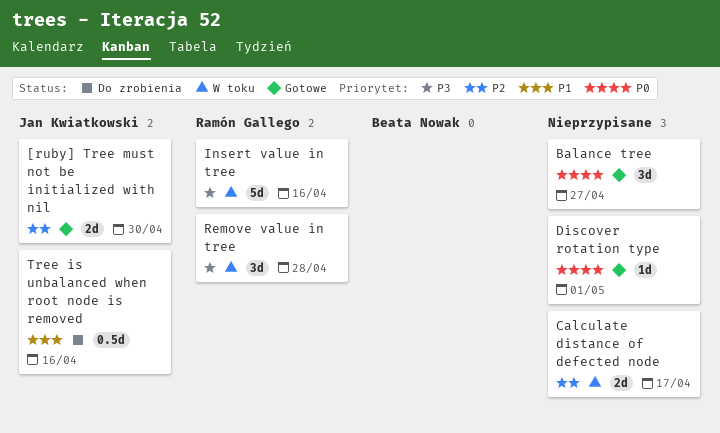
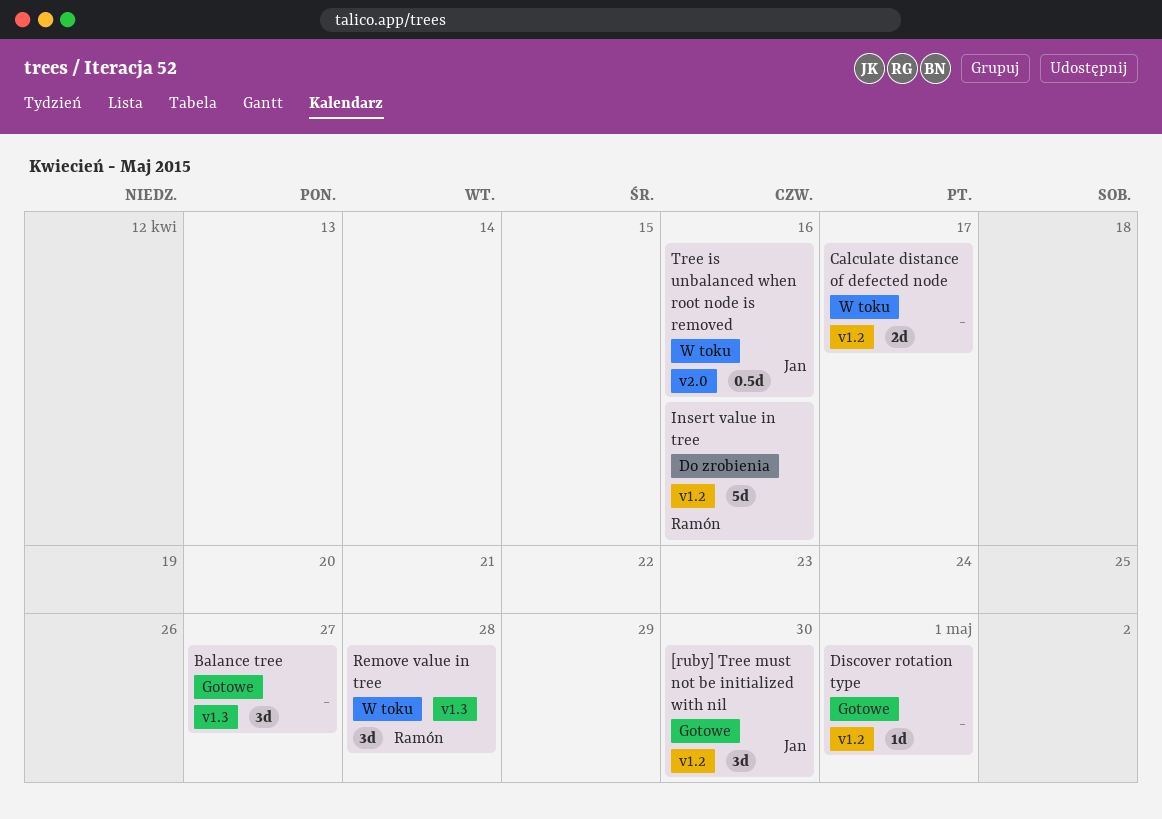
[ruby] Tree must not be initialized with nil, estimate: 2d -> 3d
Insert value in tree, status: W toku -> Do zrobienia
Tree is unbalanced when root node is removed, status: Do zrobienia -> W toku

